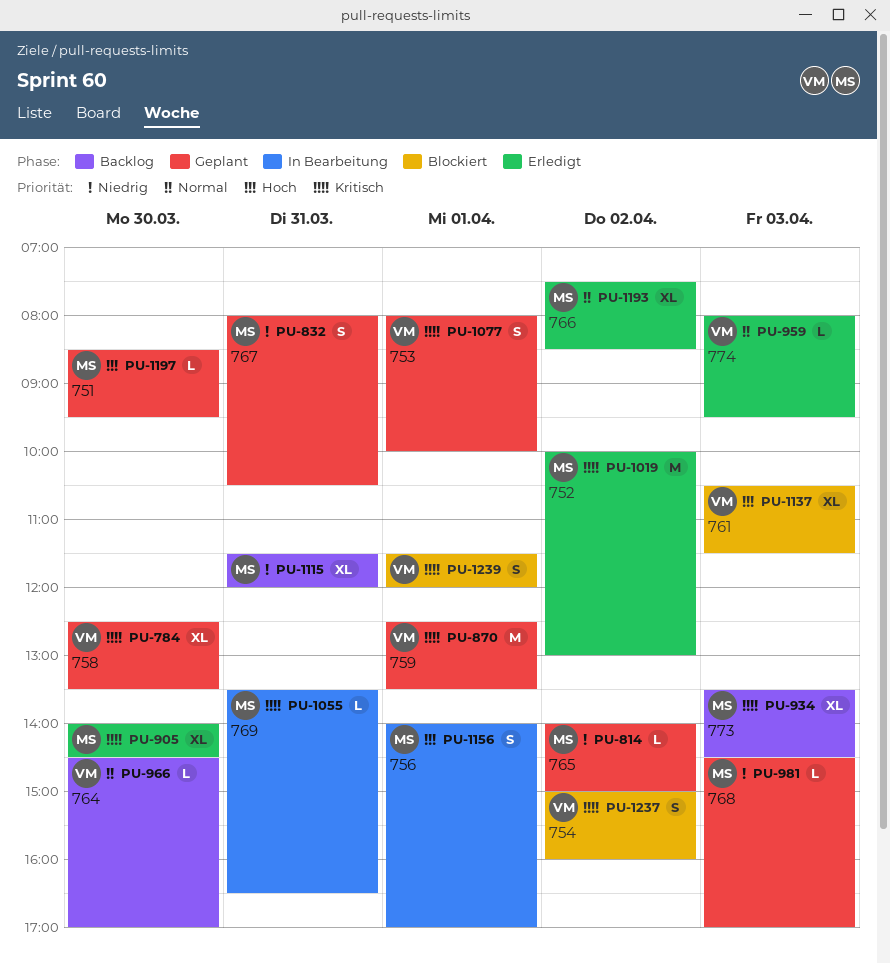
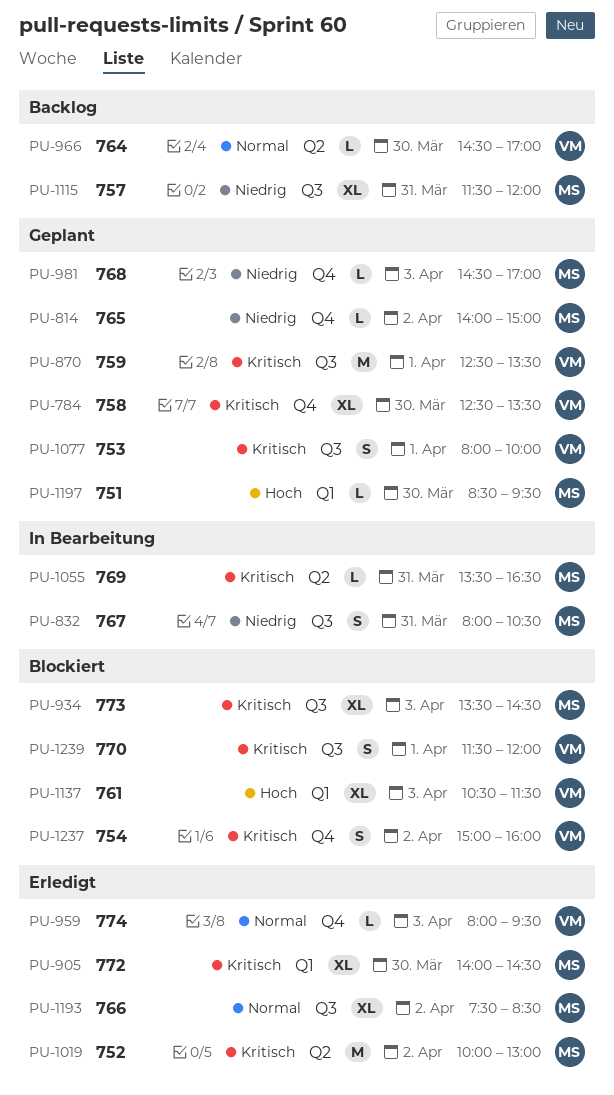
PU-832, status: Geplant -> In Bearbeitung
PU-934, status: Backlog -> Blockiert
PU-1156: present -> none

